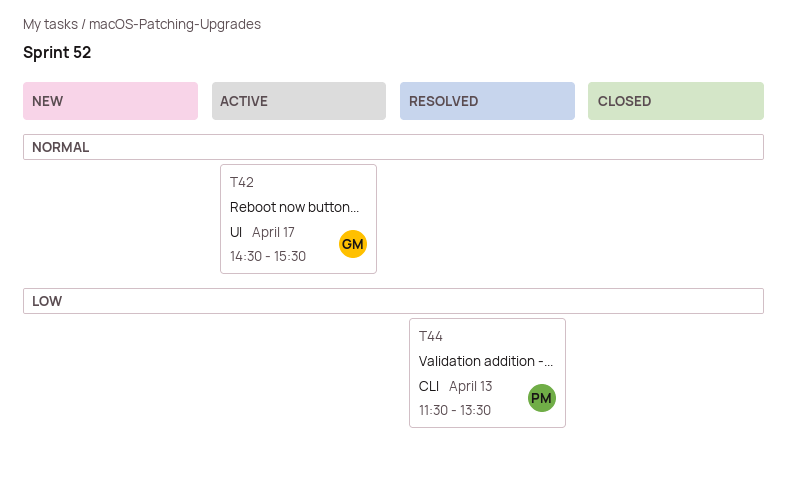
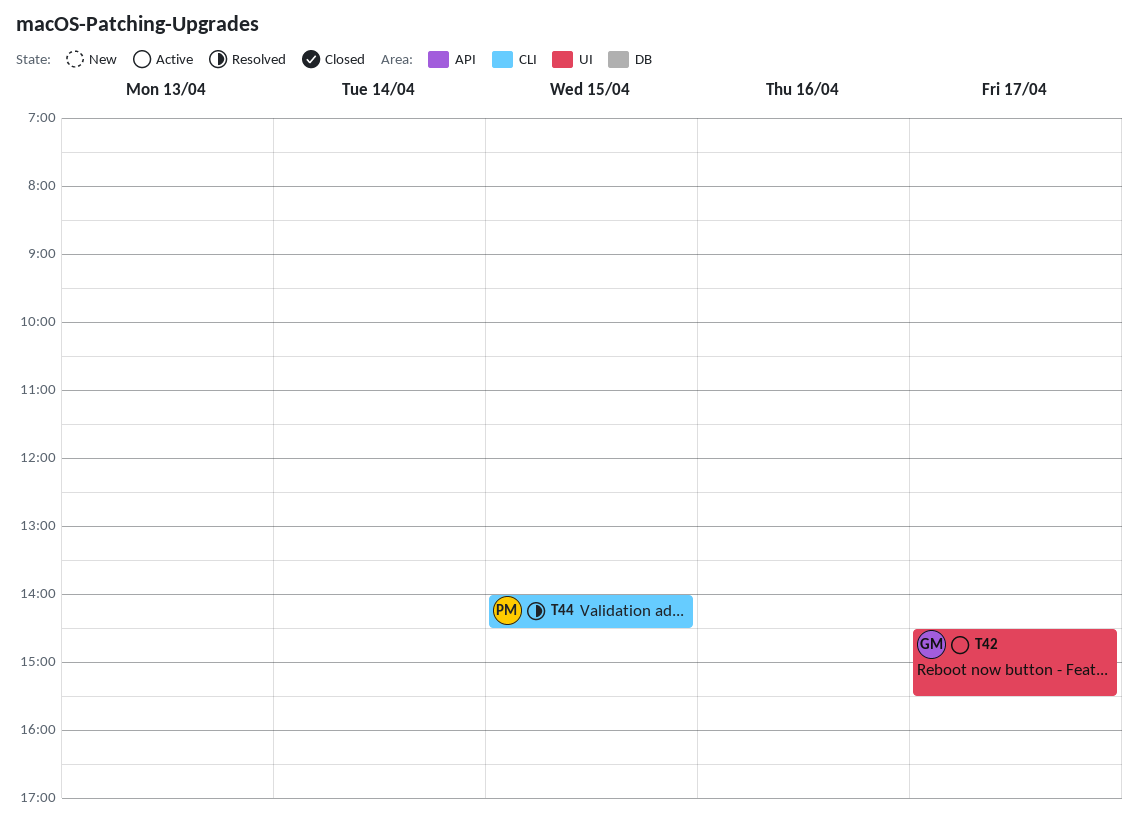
T44, day: Apr 13 -> Apr 15
T44, begins: 11:30 -> 14:00
T44, ends: 13:30 -> 14:30

